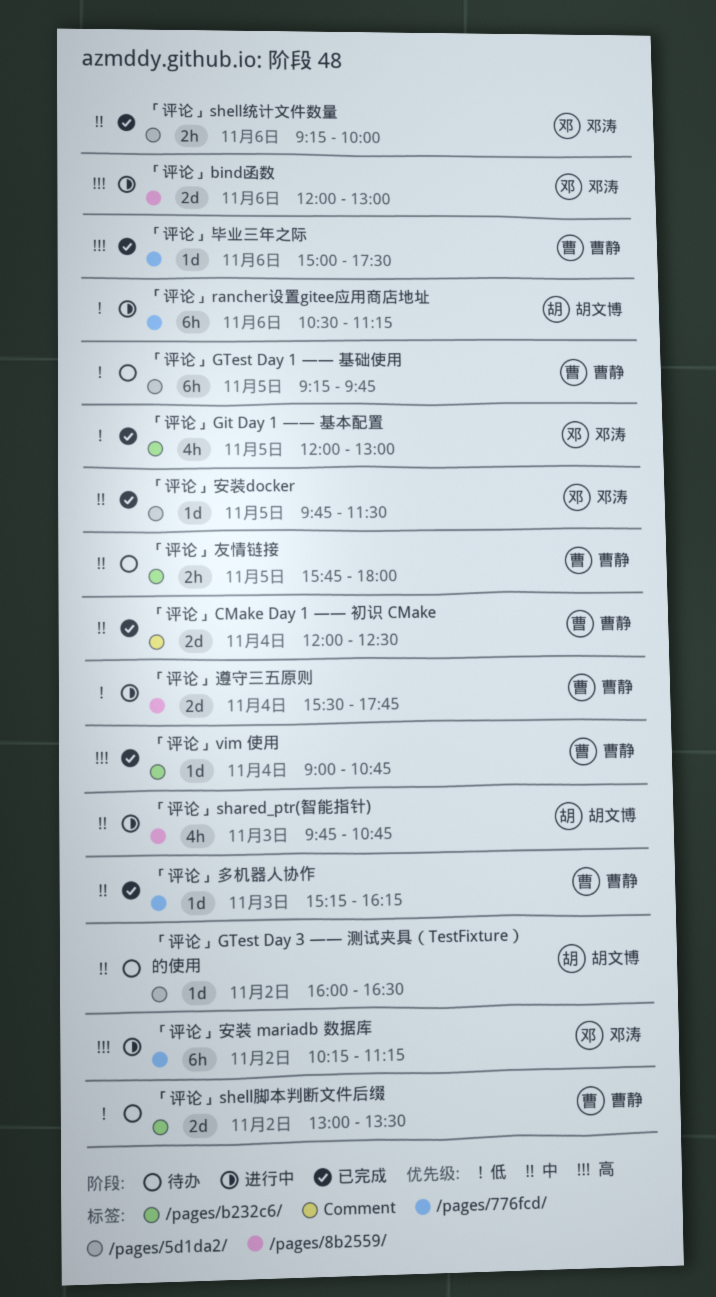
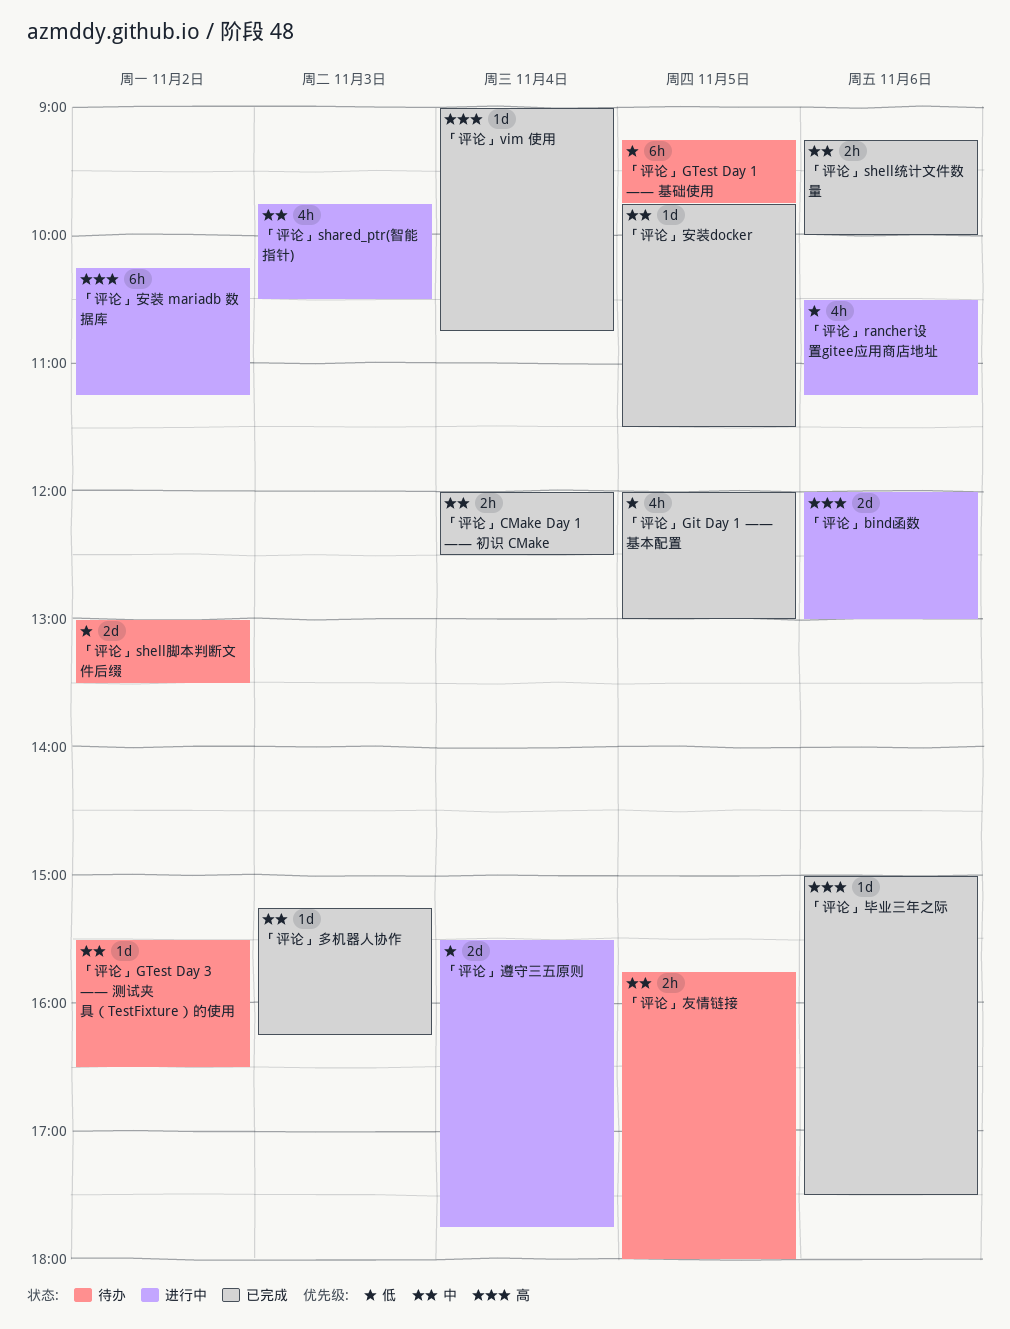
「评论」CMake Day 1 —— 初识 CMake, estimate: 2d -> 2h
「评论」GTest Day 3 —— 测试夹具（TestFixture）的使用, begins: 16:00 -> 15:30
「评论」rancher设置gitee应用商店地址, estimate: 6h -> 4h
「评论」shared_ptr(智能指针), ends: 10:45 -> 10:30

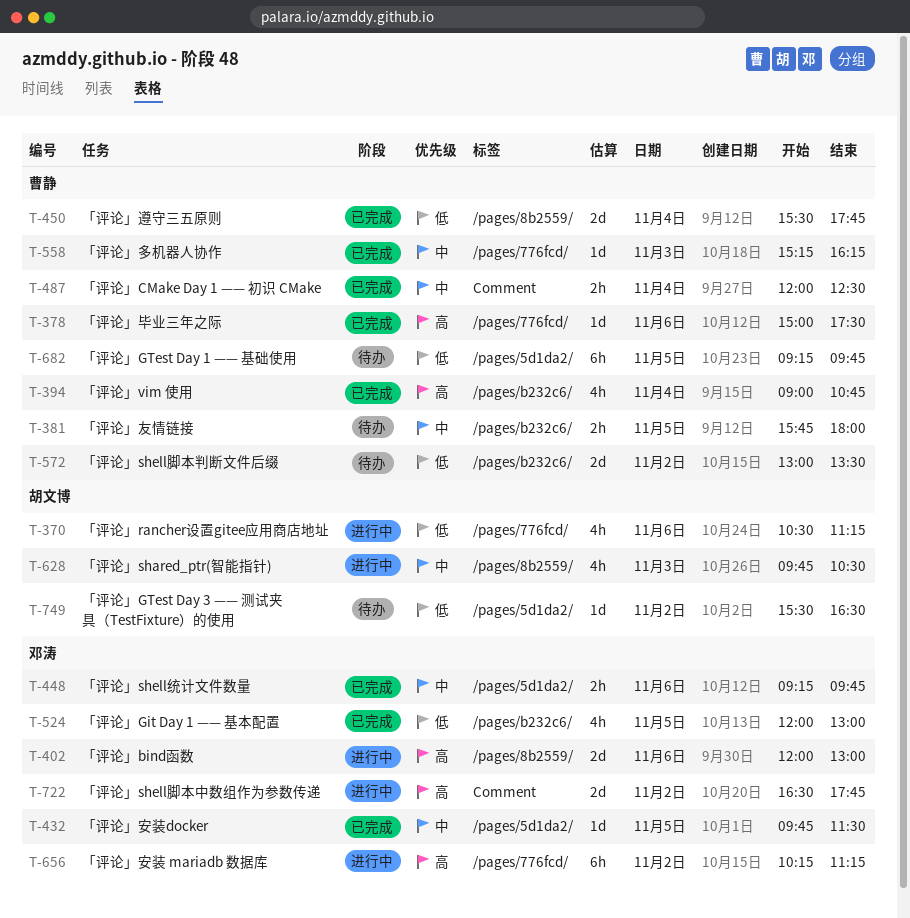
「评论」GTest Day 3 —— 测试夹具（TestFixture）的使用, priority: 中 -> 低
「评论」shell统计文件数量, ends: 10:00 -> 09:45
「评论」shell脚本中数组作为参数传递: none -> present
「评论」vim 使用, estimate: 1d -> 4h
「评论」遵守三五原则, status: 进行中 -> 已完成

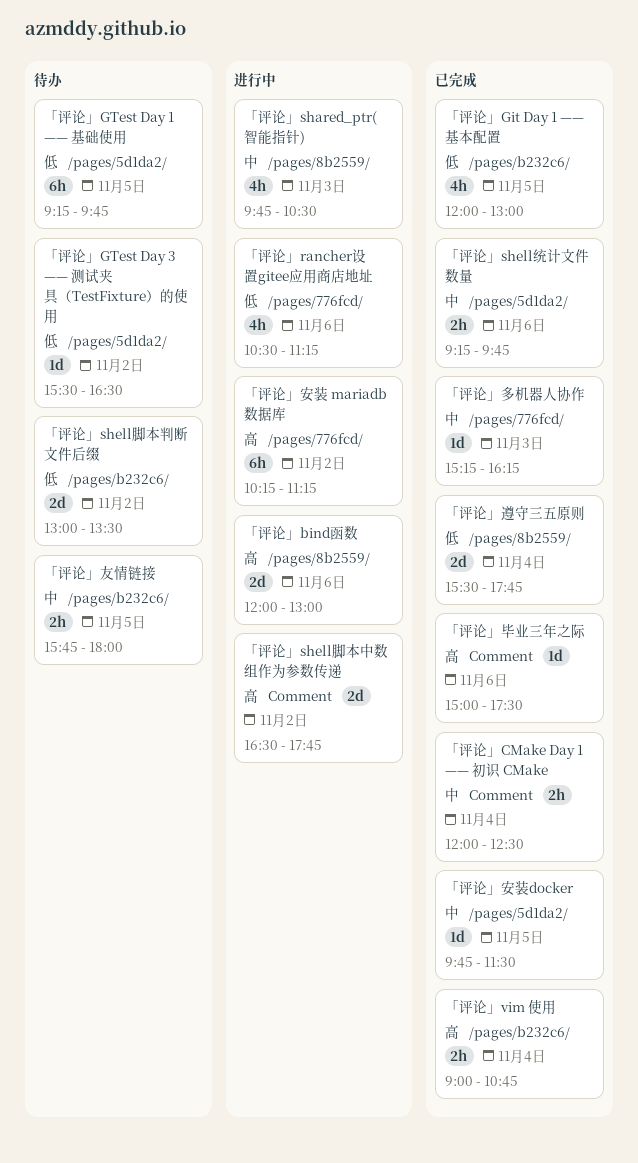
「评论」vim 使用, estimate: 4h -> 2h
「评论」毕业三年之际, label: /pages/776fcd/ -> Comment

